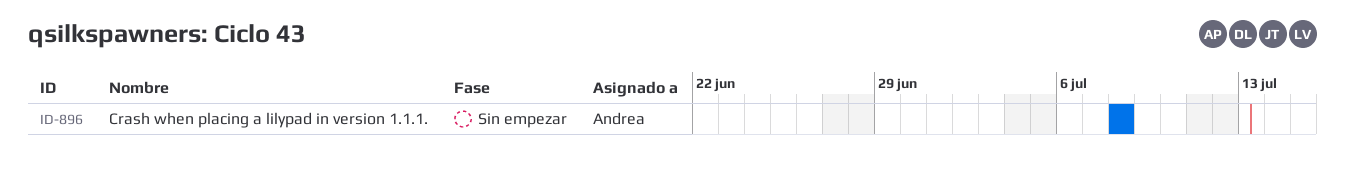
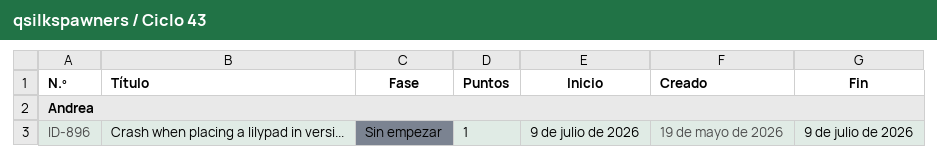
ID-896, start: Jul 8 -> Jul 9
ID-896, due: Jul 8 -> Jul 9

